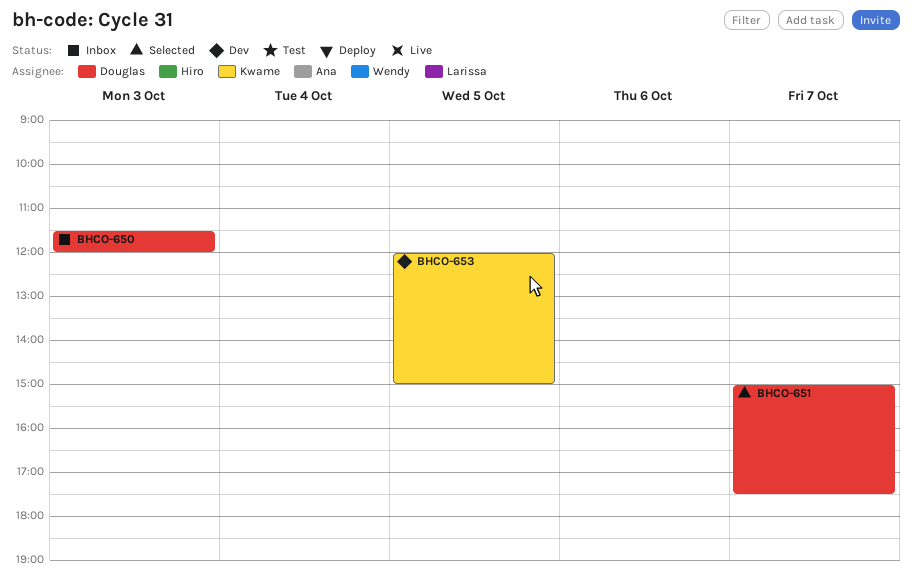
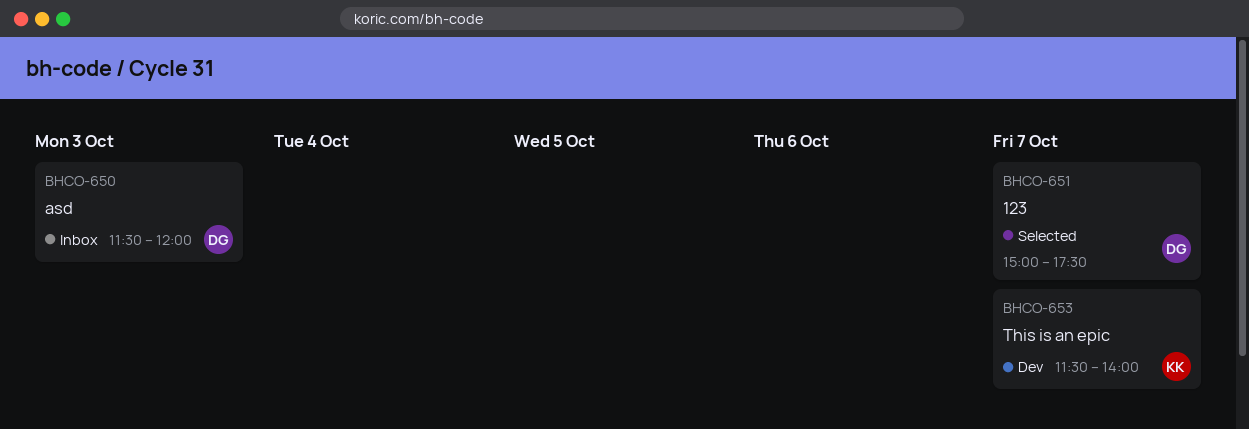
BHCO-653, day: Oct 5 -> Oct 7
BHCO-653, begins: 12:00 -> 11:30
BHCO-653, ends: 15:00 -> 14:00

